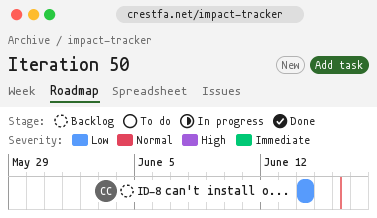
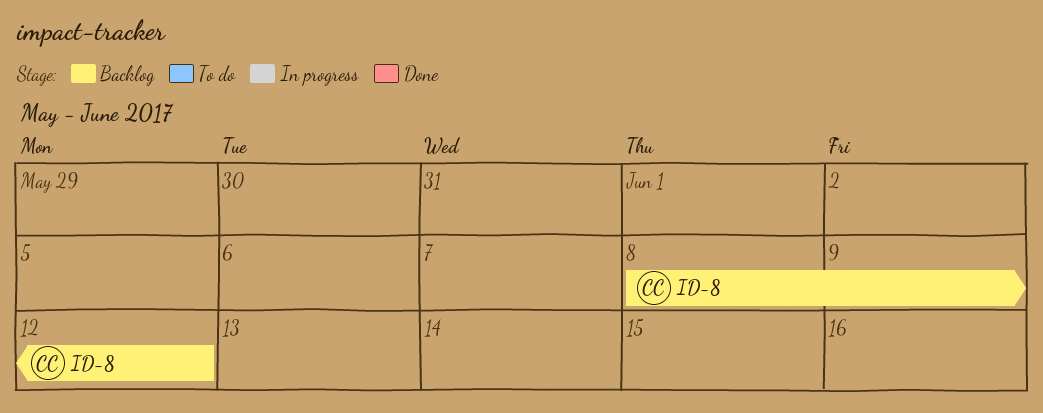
ID-8, start: Jun 14 -> Jun 8
ID-8, due: Jun 14 -> Jun 12

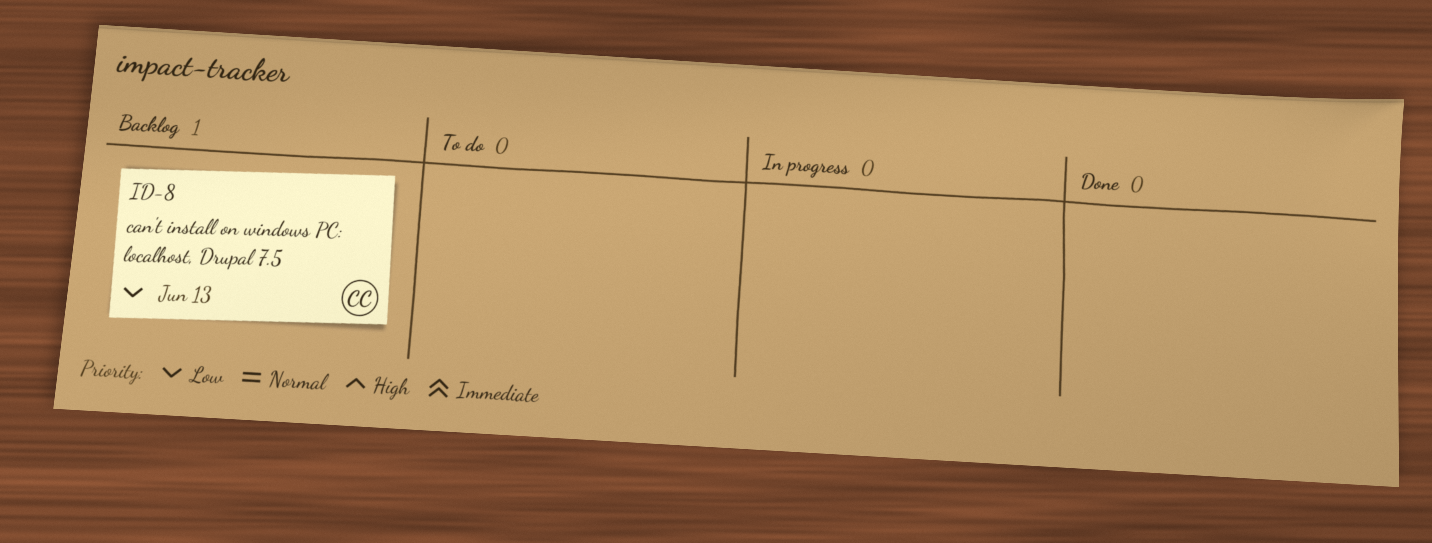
ID-8, due: Jun 12 -> Jun 13

